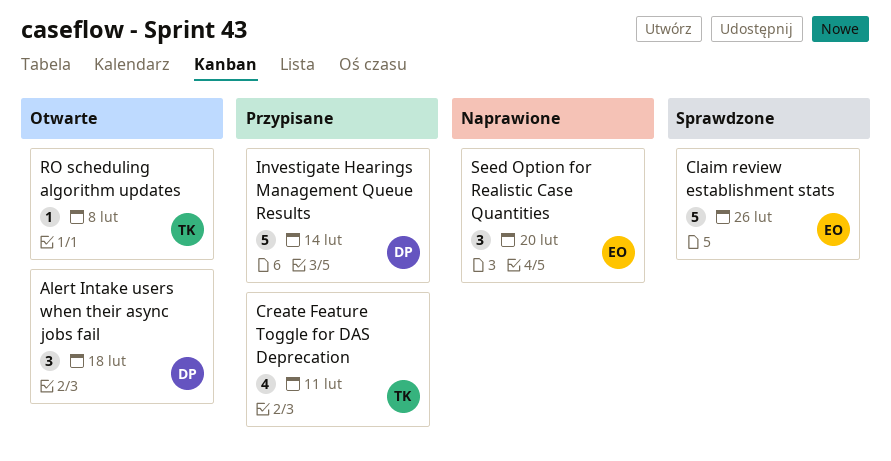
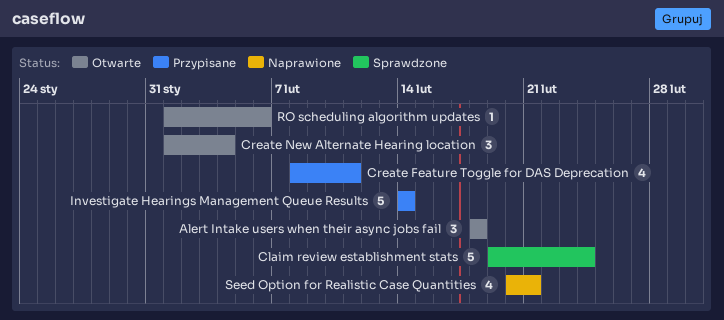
Claim review establishment stats, due: Feb 26 -> Feb 24
Create New Alternate Hearing location: none -> present
RO scheduling algorithm updates, due: Feb 8 -> Feb 6
Seed Option for Realistic Case Quantities, estimate: 3 -> 4
Seed Option for Realistic Case Quantities, due: Feb 20 -> Feb 21

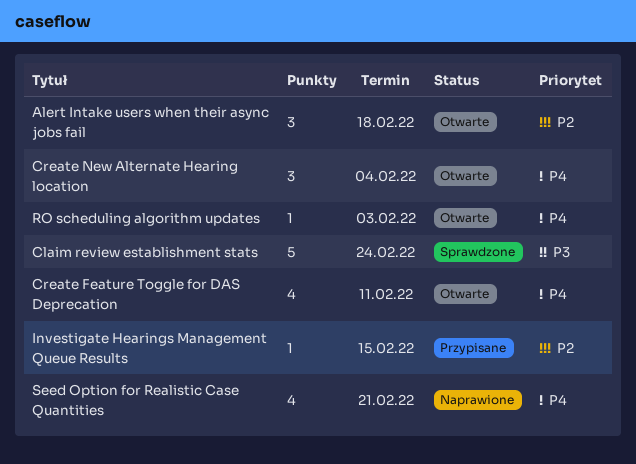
Create Feature Toggle for DAS Deprecation, status: Przypisane -> Otwarte
Investigate Hearings Management Queue Results, estimate: 5 -> 1
Investigate Hearings Management Queue Results, due: Feb 14 -> Feb 15
RO scheduling algorithm updates, due: Feb 6 -> Feb 3

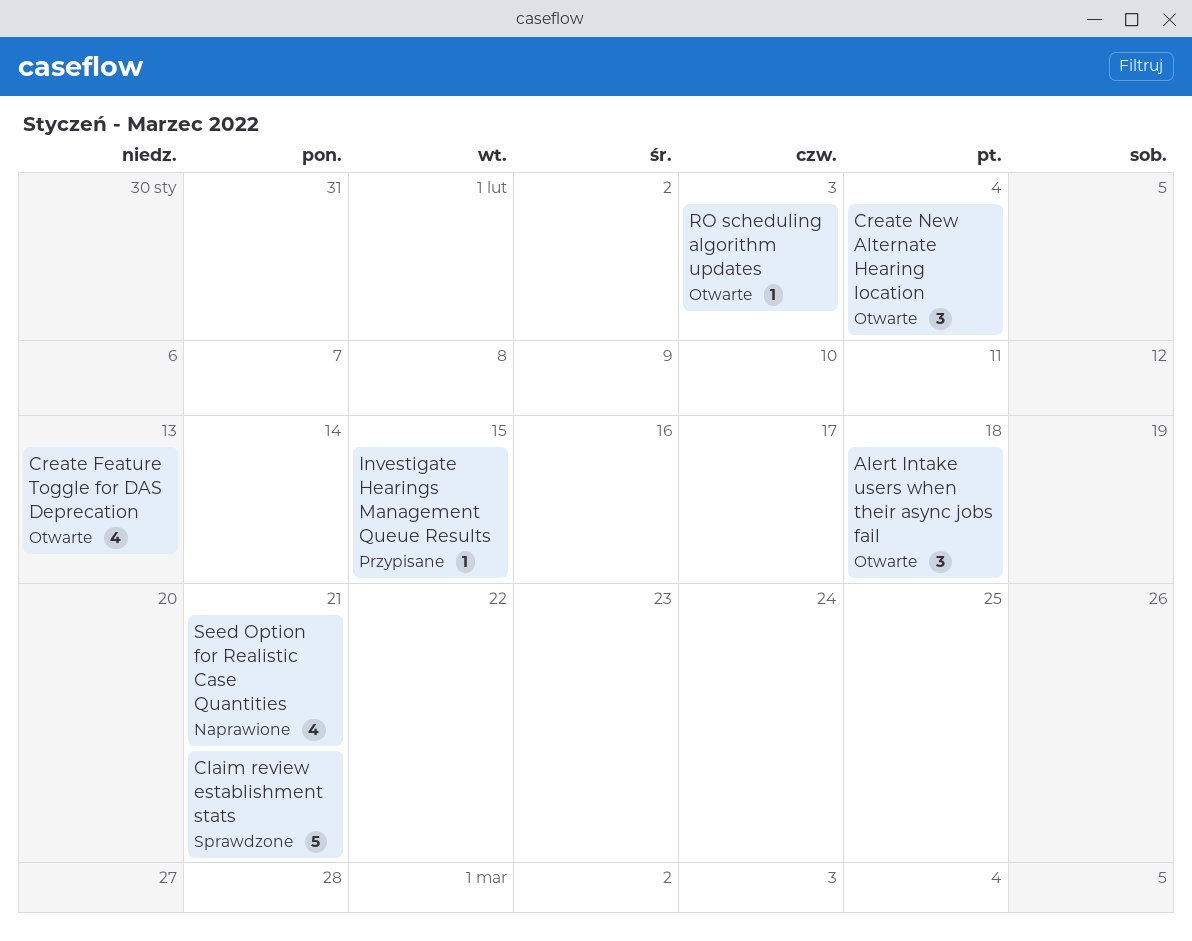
Claim review establishment stats, due: Feb 24 -> Feb 21
Create Feature Toggle for DAS Deprecation, due: Feb 11 -> Feb 13

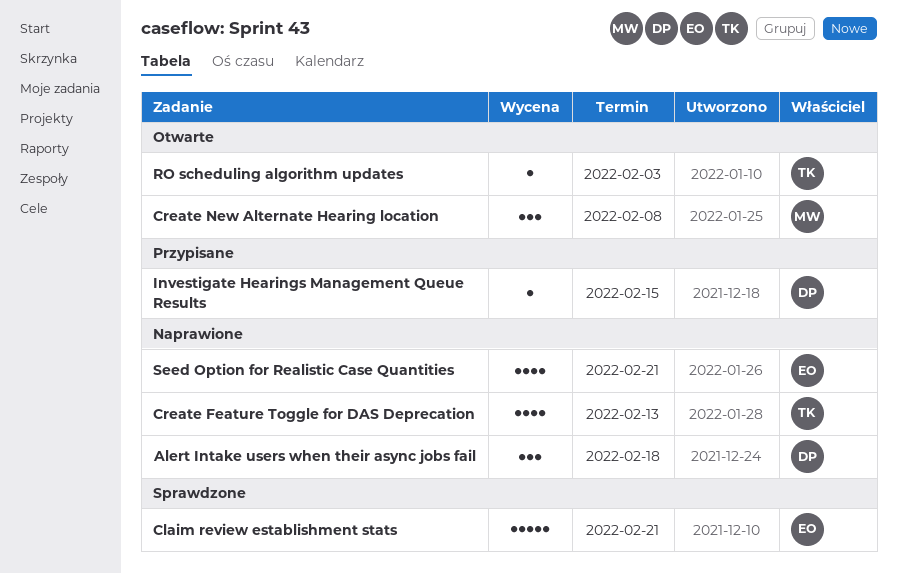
Alert Intake users when their async jobs fail, status: Otwarte -> Naprawione
Create Feature Toggle for DAS Deprecation, status: Otwarte -> Naprawione
Create New Alternate Hearing location, due: Feb 4 -> Feb 8

